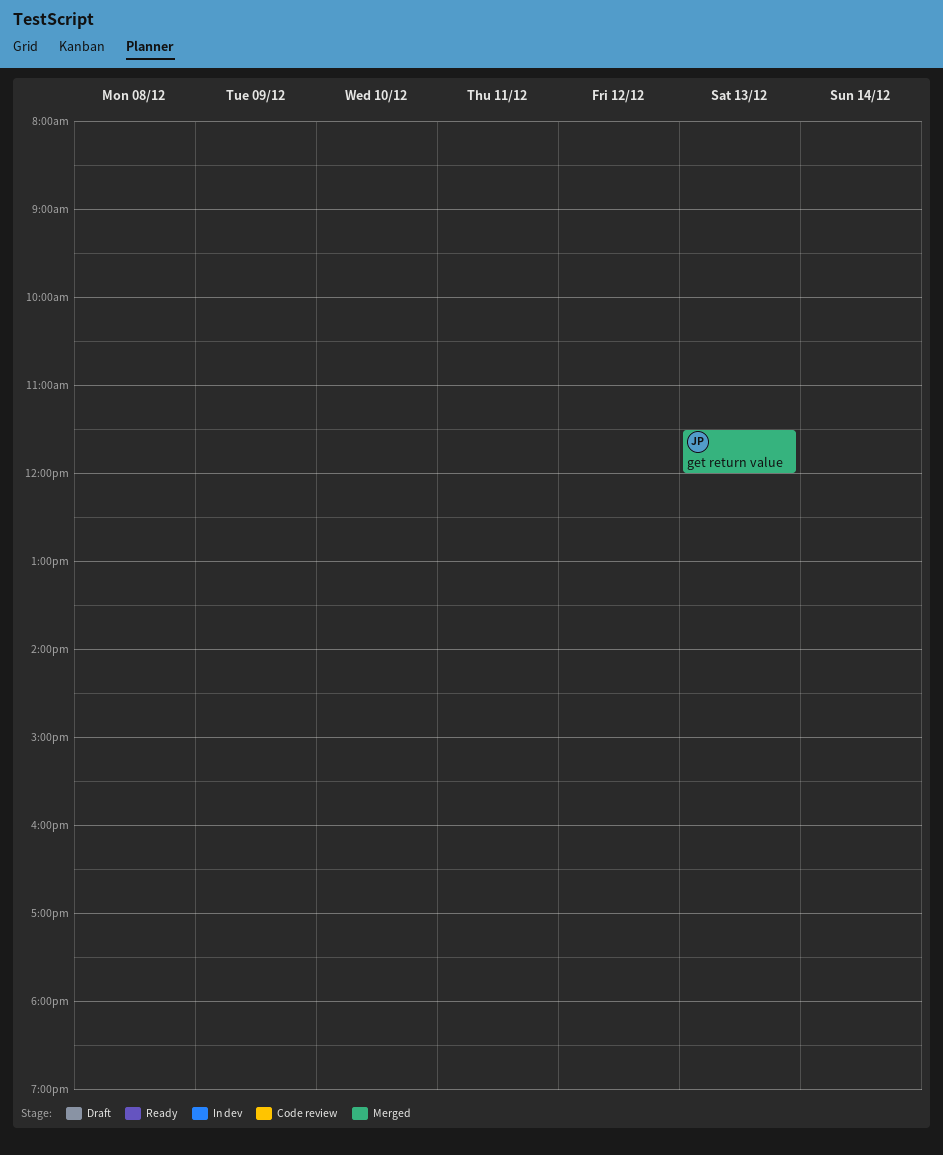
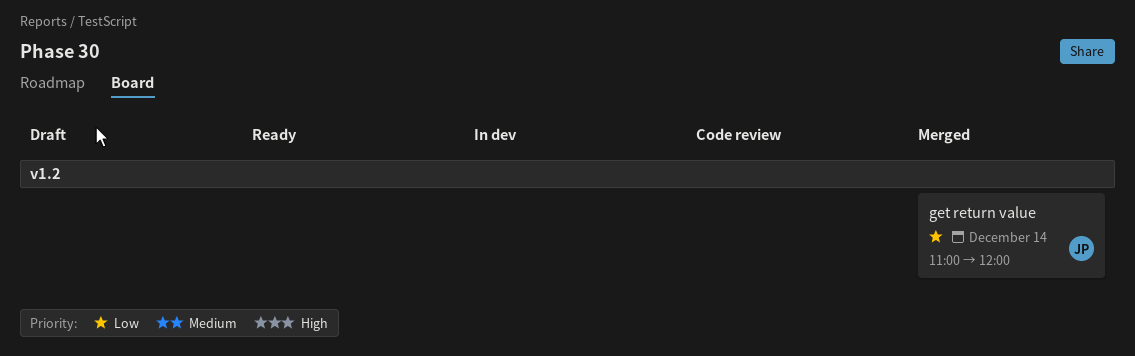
get return value, day: Dec 13 -> Dec 14
get return value, begins: 11:30 -> 11:00

